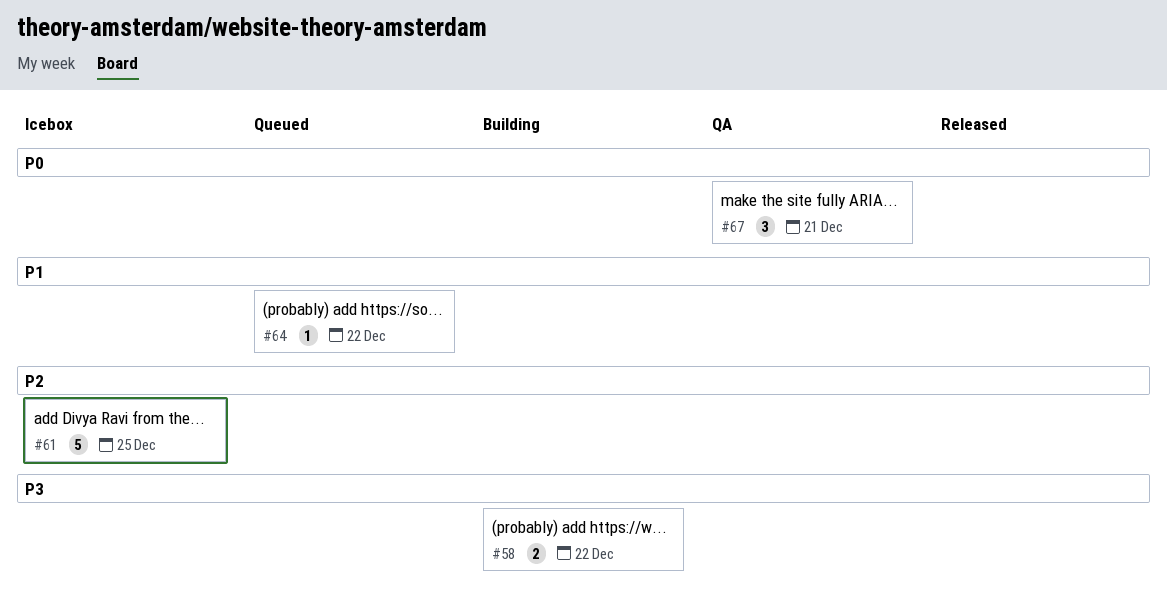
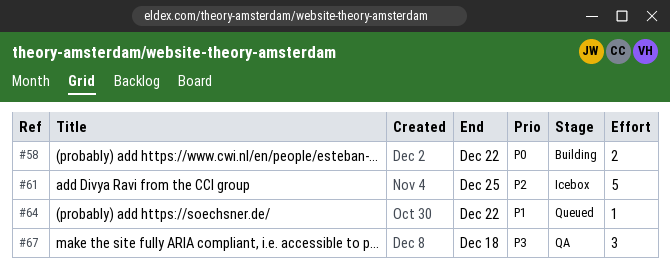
#58, priority: P3 -> P0
#67, priority: P0 -> P3
#67, due: Dec 21 -> Dec 18

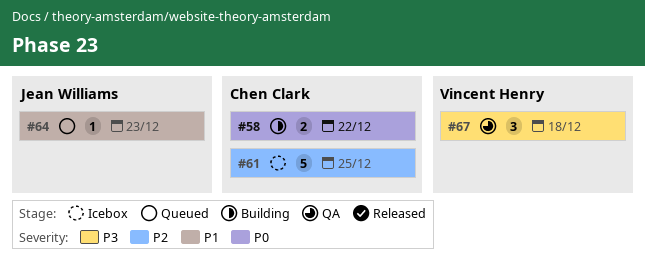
#64, due: Dec 22 -> Dec 23

